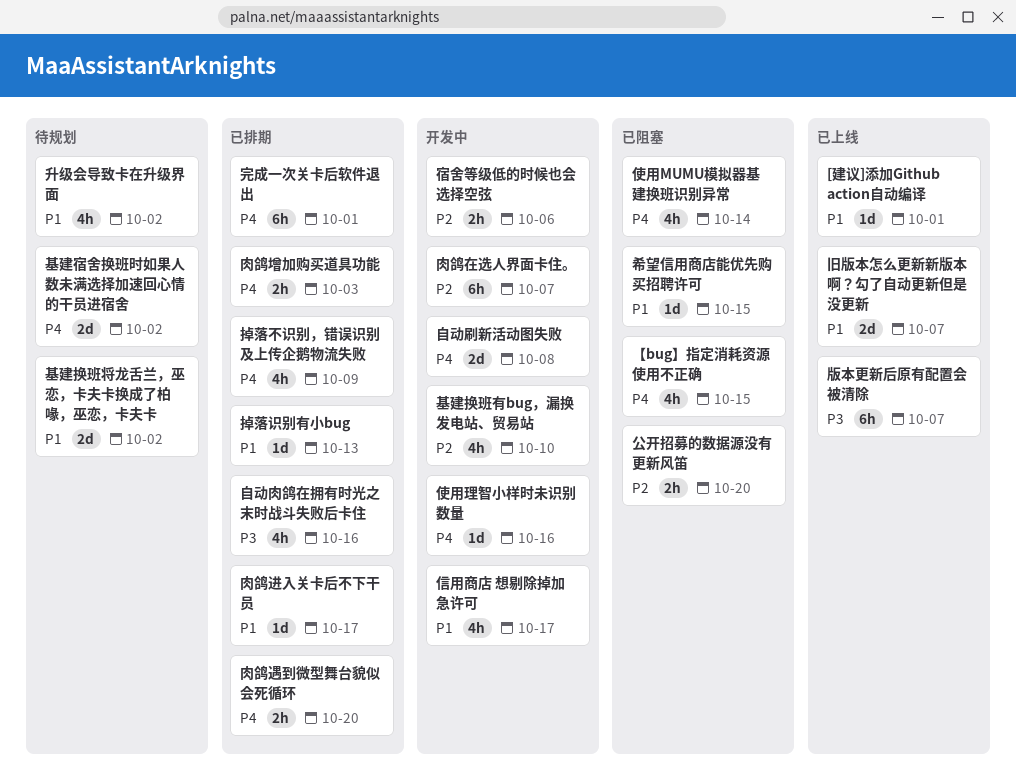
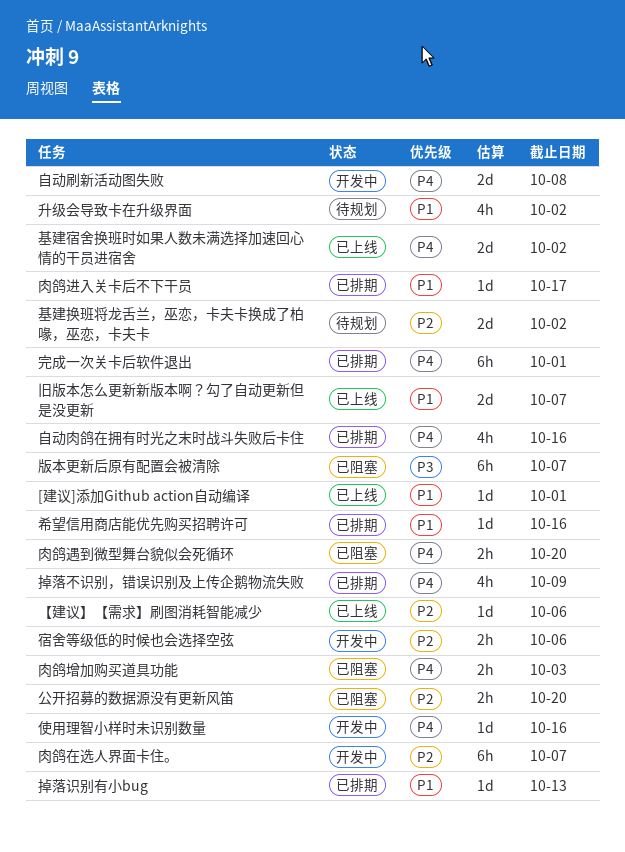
【bug】指定消耗资源使用不正确: present -> none
【建议】【需求】刷图消耗智能减少: none -> present
使用MUMU模拟器基建换班识别异常: present -> none
信用商店 想剔除掉加急许可: present -> none
基建宿舍换班时如果人数未满选择加速回心情的干员进宿舍, status: 待规划 -> 已上线
基建换班将龙舌兰，巫恋，卡夫卡换成了柏喙，巫恋，卡夫卡, priority: P1 -> P2
基建换班有bug，漏换发电站、贸易站: present -> none
希望信用商店能优先购买招聘许可, status: 已阻塞 -> 已排期
希望信用商店能优先购买招聘许可, due: Oct 15 -> Oct 16
版本更新后原有配置会被清除, status: 已上线 -> 已阻塞
肉鸽增加购买道具功能, status: 已排期 -> 已阻塞
肉鸽遇到微型舞台貌似会死循环, status: 已排期 -> 已阻塞
自动肉鸽在拥有时光之末时战斗失败后卡住, priority: P3 -> P4

